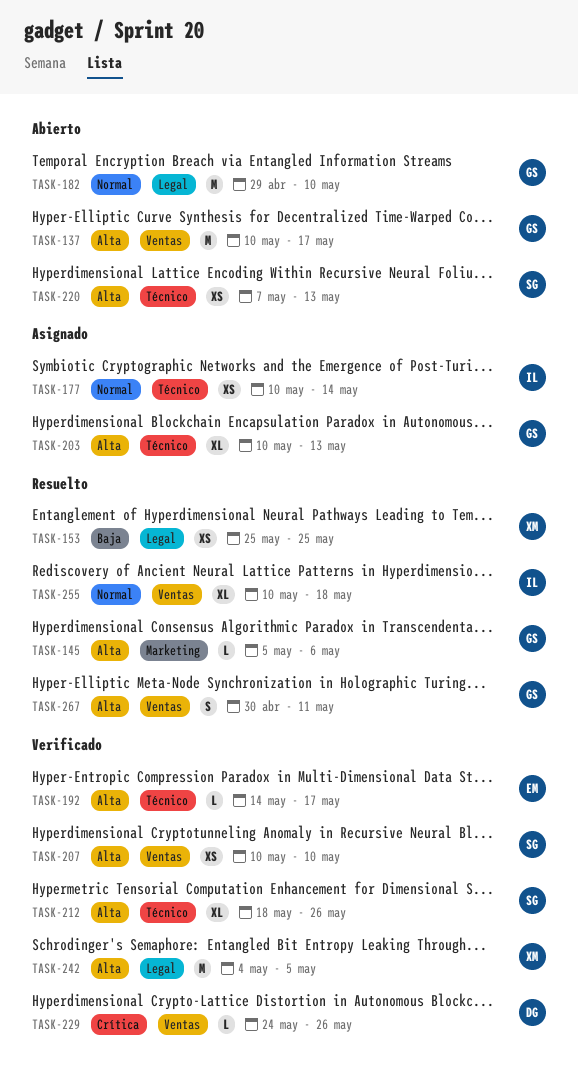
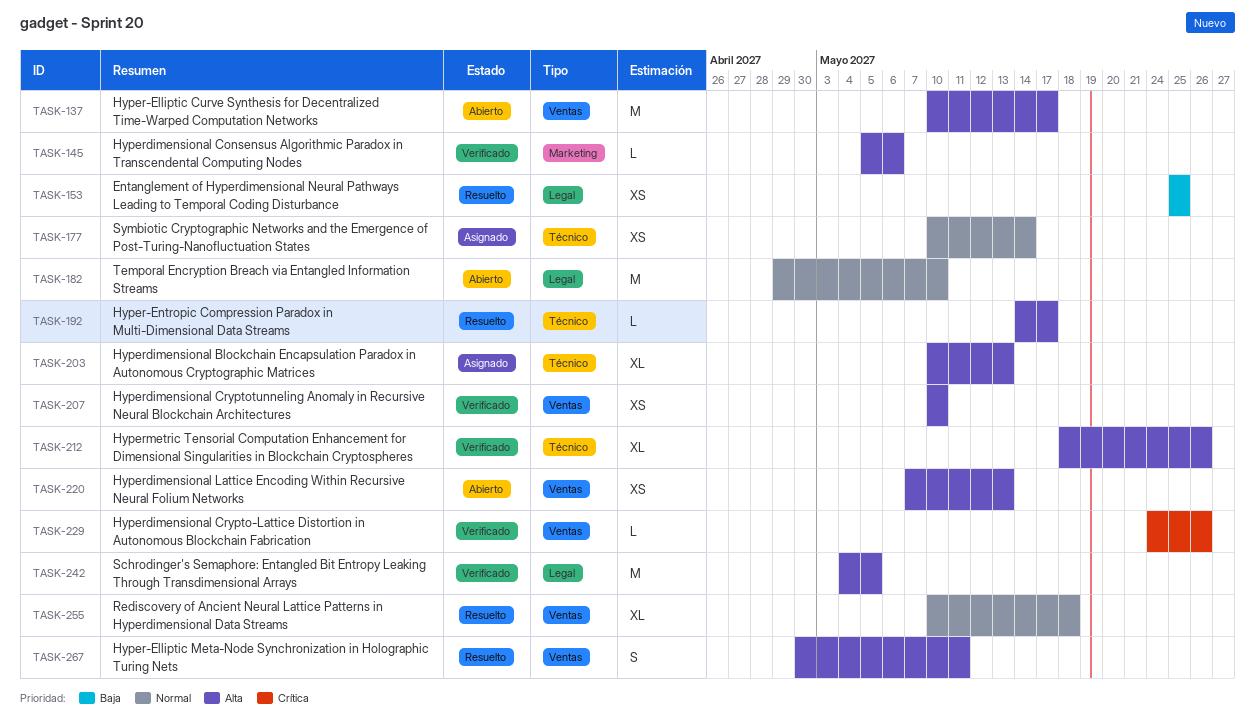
TASK-145, status: Resuelto -> Verificado
TASK-192, status: Verificado -> Resuelto
TASK-220, label: Técnico -> Ventas

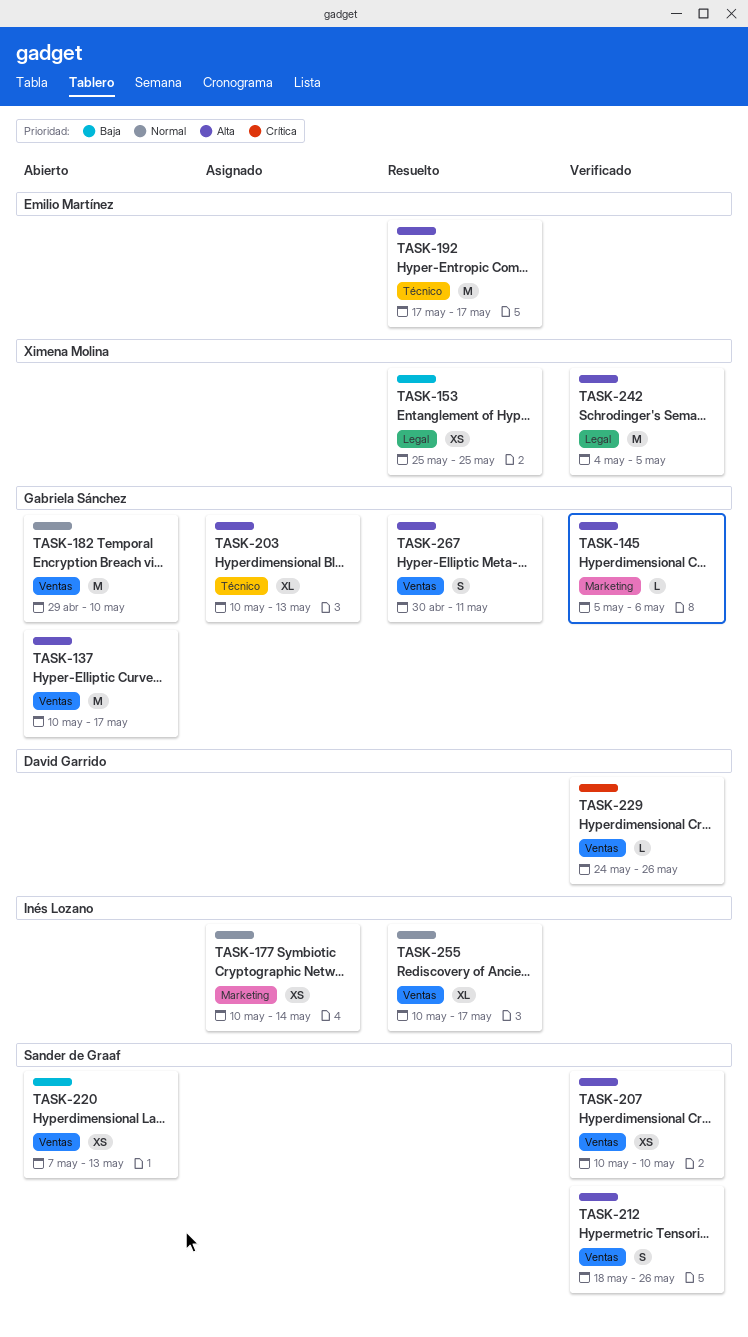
TASK-177, label: Técnico -> Marketing
TASK-182, label: Legal -> Ventas
TASK-192, estimate: L -> M
TASK-192, start: May 14 -> May 17
TASK-212, label: Técnico -> Ventas
TASK-212, estimate: XL -> S
TASK-220, priority: Alta -> Baja
TASK-255, due: May 18 -> May 17

